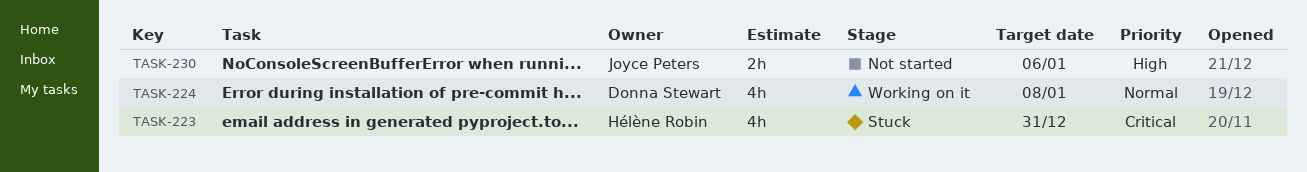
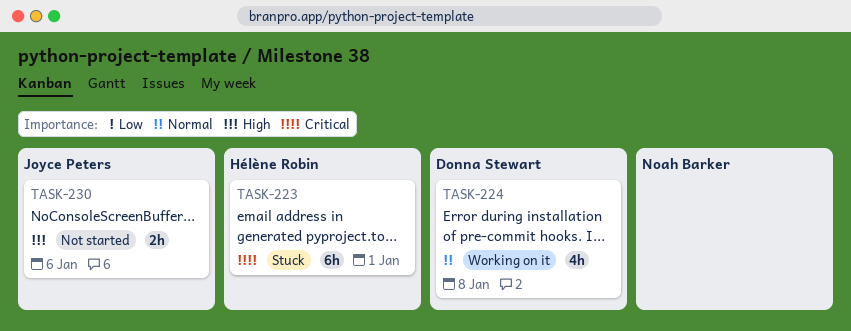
TASK-223, estimate: 4h -> 6h
TASK-223, due: Dec 31 -> Jan 1

